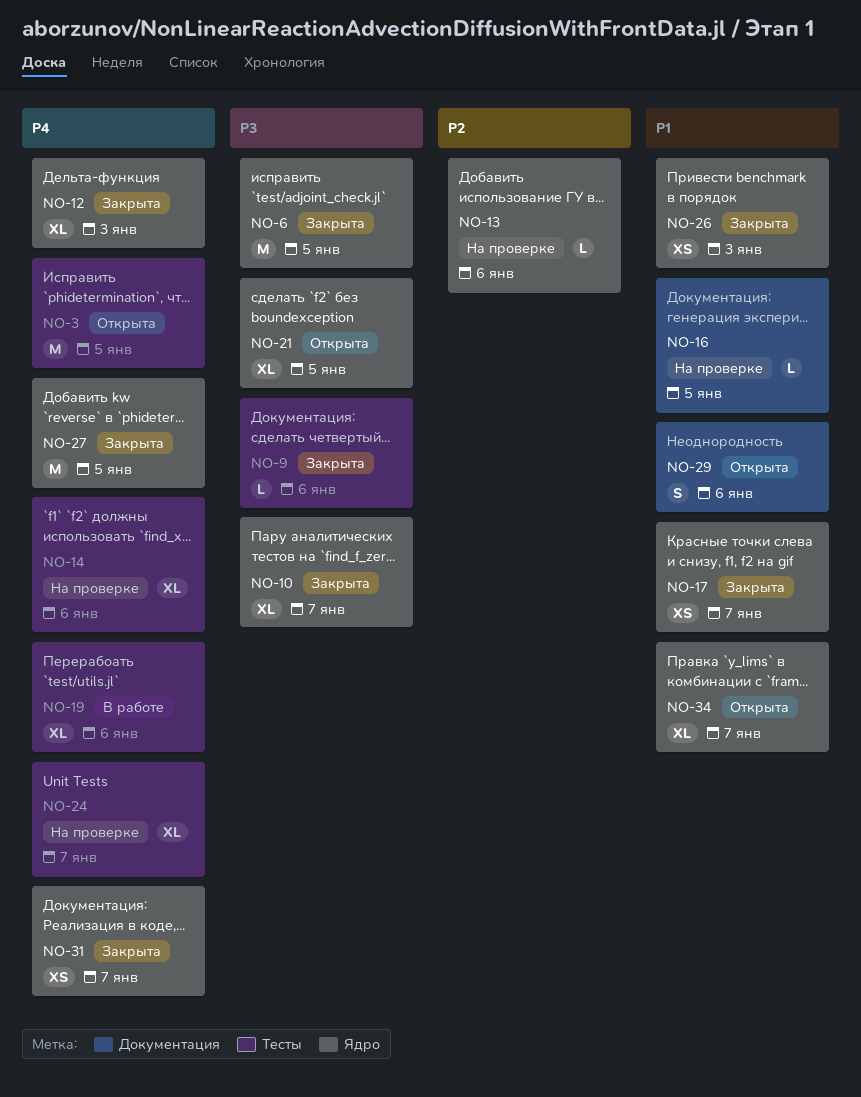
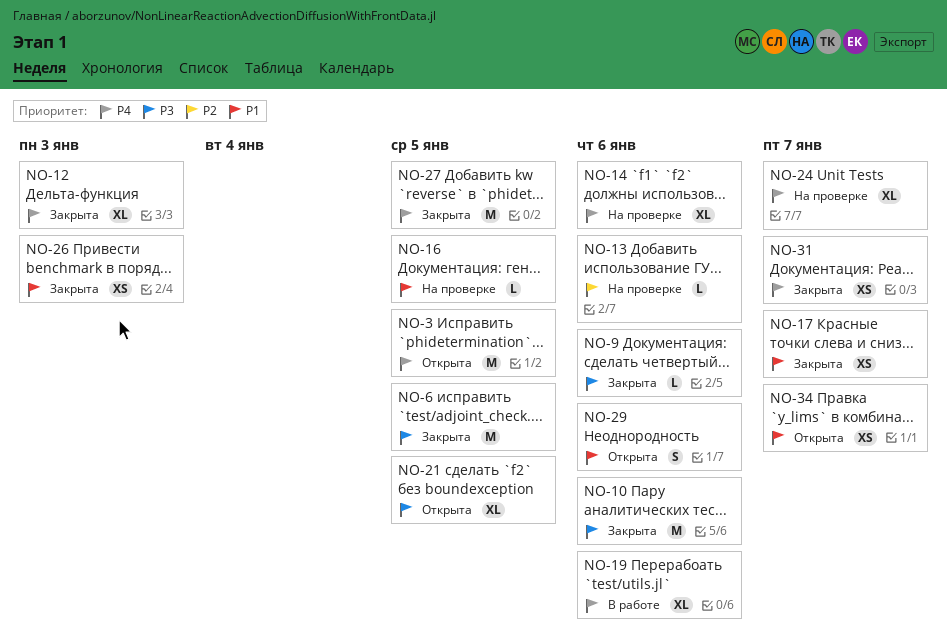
NO-10, estimate: XL -> M
NO-10, due: Jan 7 -> Jan 6
NO-34, estimate: XL -> XS

